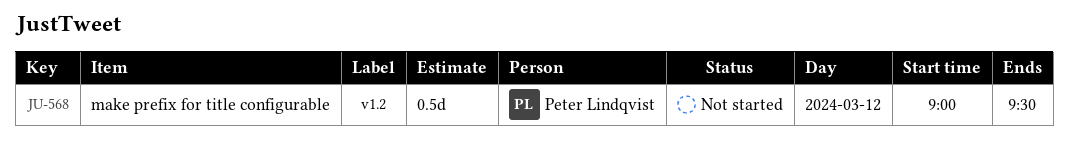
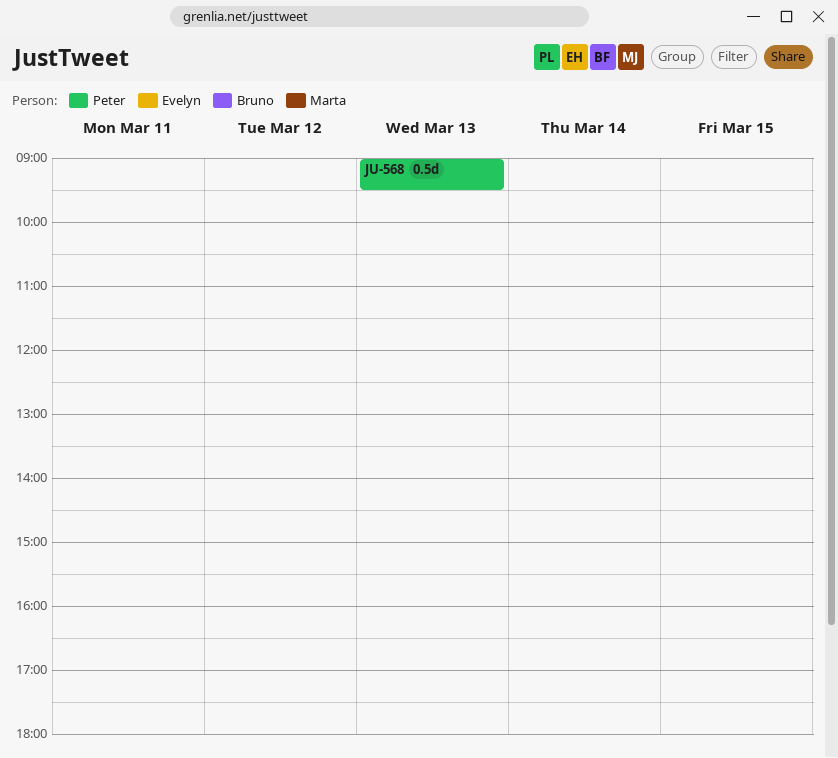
JU-568, day: Mar 12 -> Mar 13

